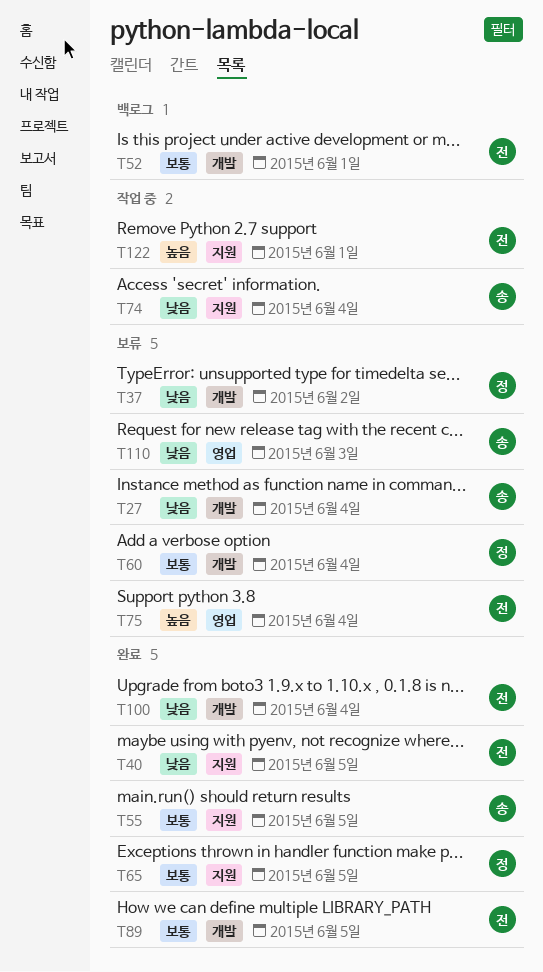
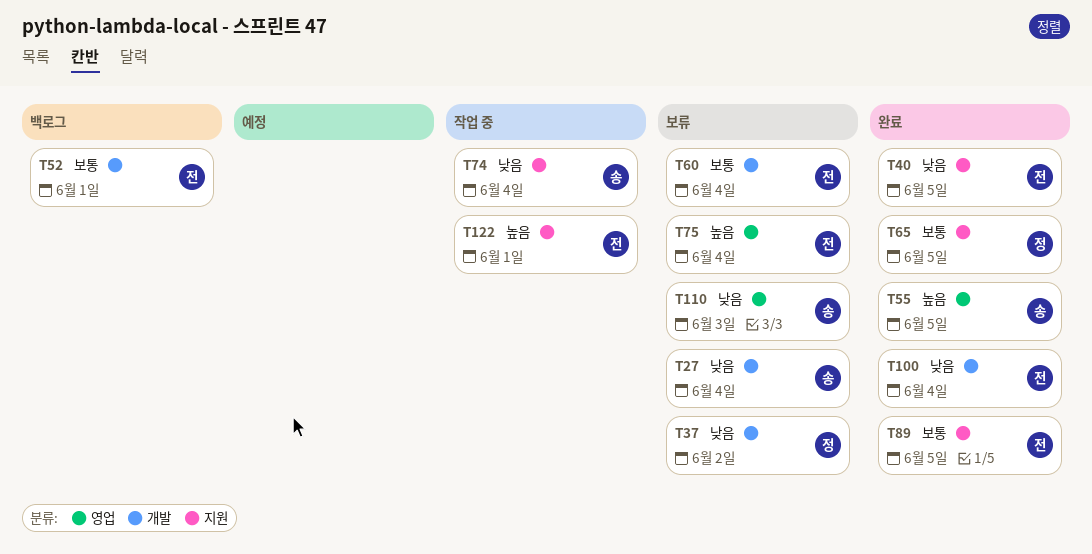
T55, priority: 보통 -> 높음
T55, label: 지원 -> 영업
T60, owner: 정 -> 전
T89, label: 개발 -> 지원

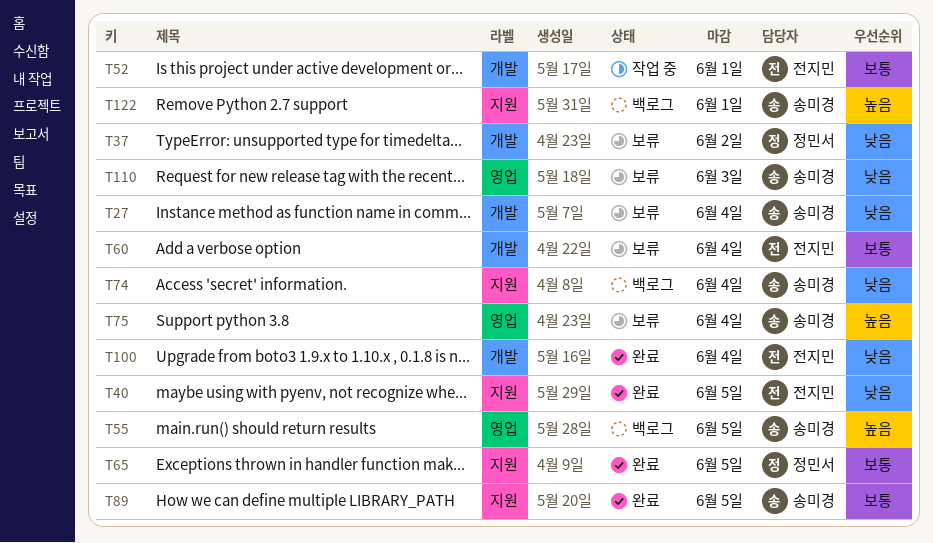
T52, status: 백로그 -> 작업 중
T55, status: 완료 -> 백로그
T74, status: 작업 중 -> 백로그
T75, owner: 전지민 -> 송미경
T89, owner: 전지민 -> 송미경
T122, status: 작업 중 -> 백로그
T122, owner: 전지민 -> 송미경

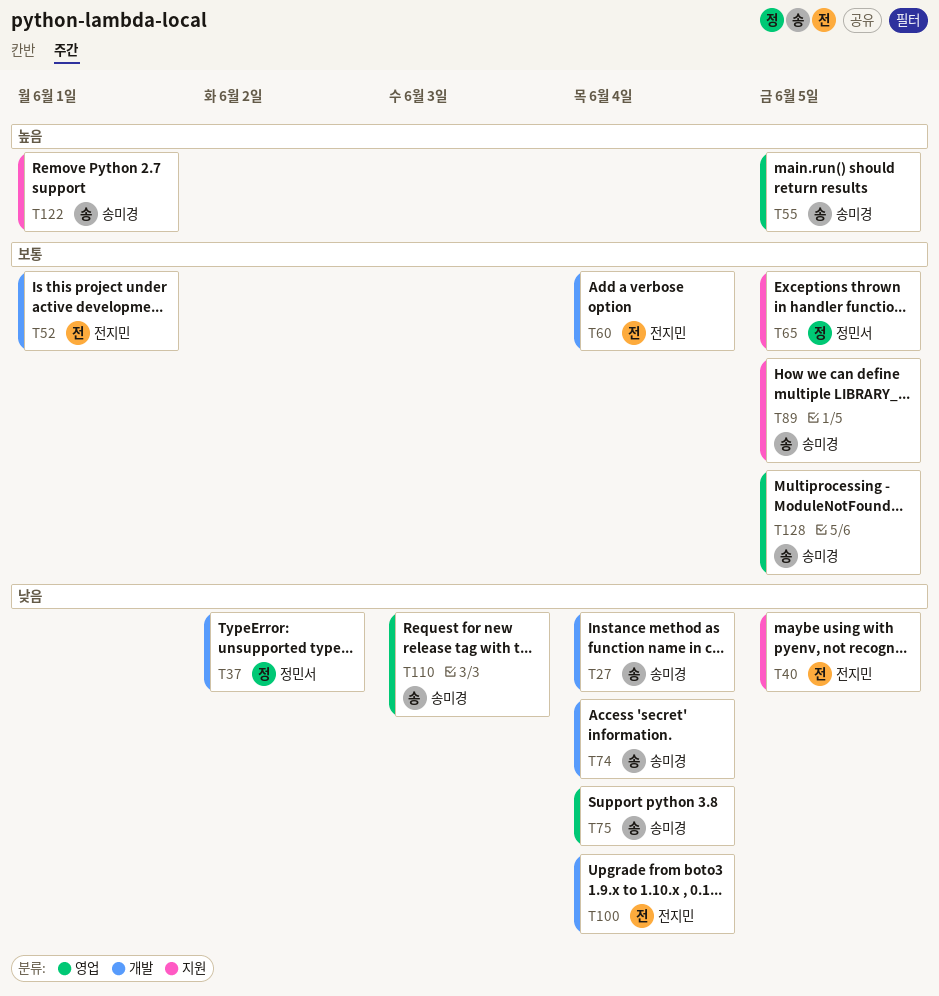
T74, label: 지원 -> 개발
T75, priority: 높음 -> 낮음
T128: none -> present

